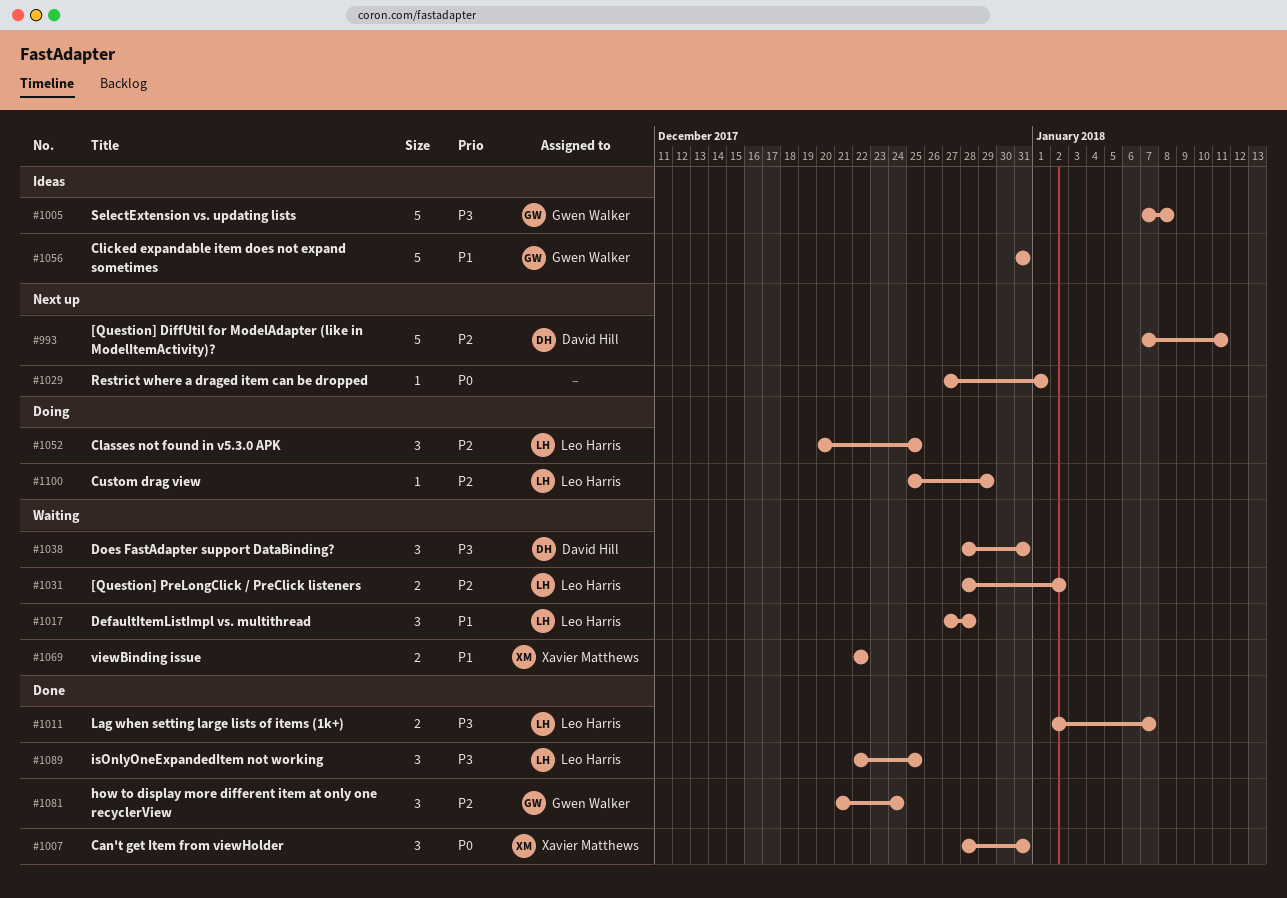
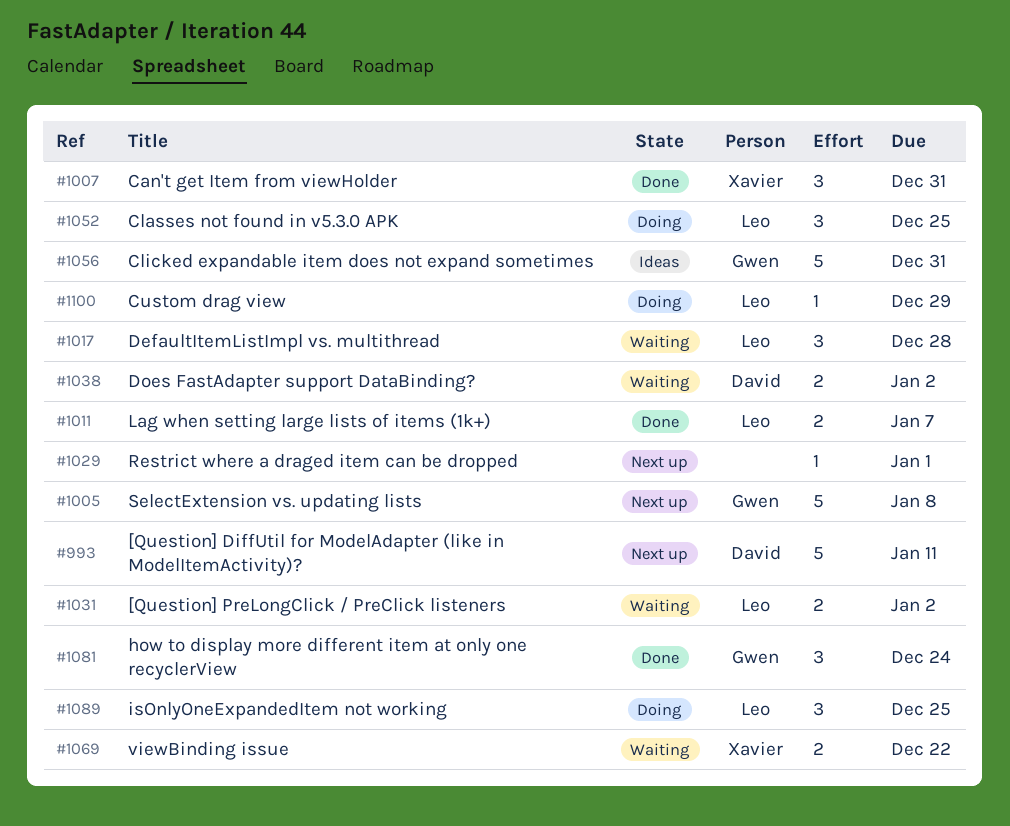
#1005, status: Ideas -> Next up
#1038, estimate: 3 -> 2
#1038, due: Dec 31 -> Jan 2
#1089, status: Done -> Doing

